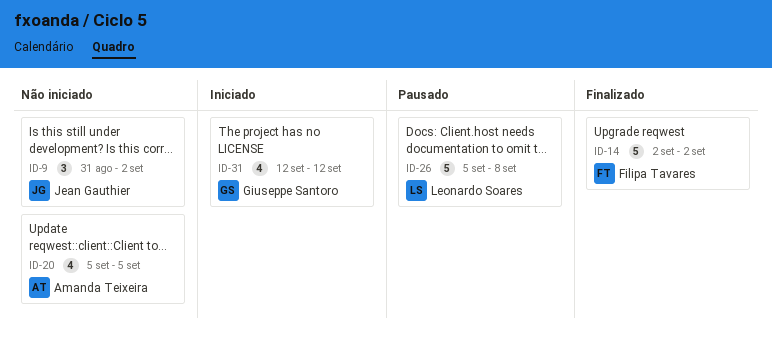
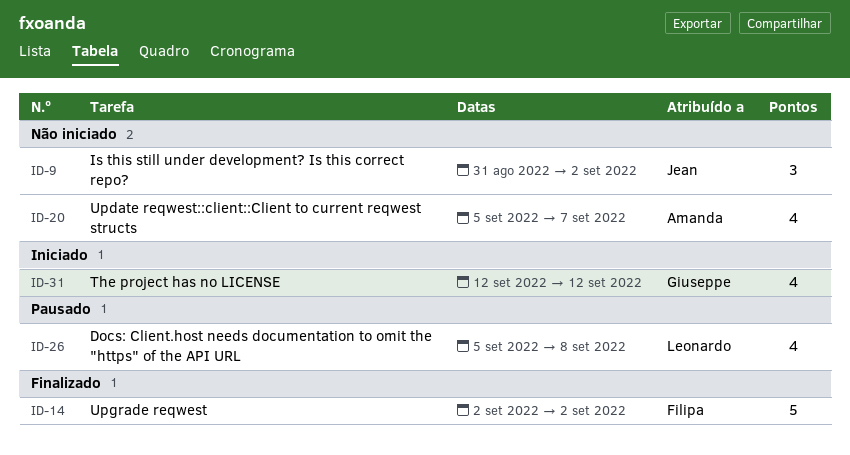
ID-20, due: Sep 5 -> Sep 7
ID-26, estimate: 5 -> 4

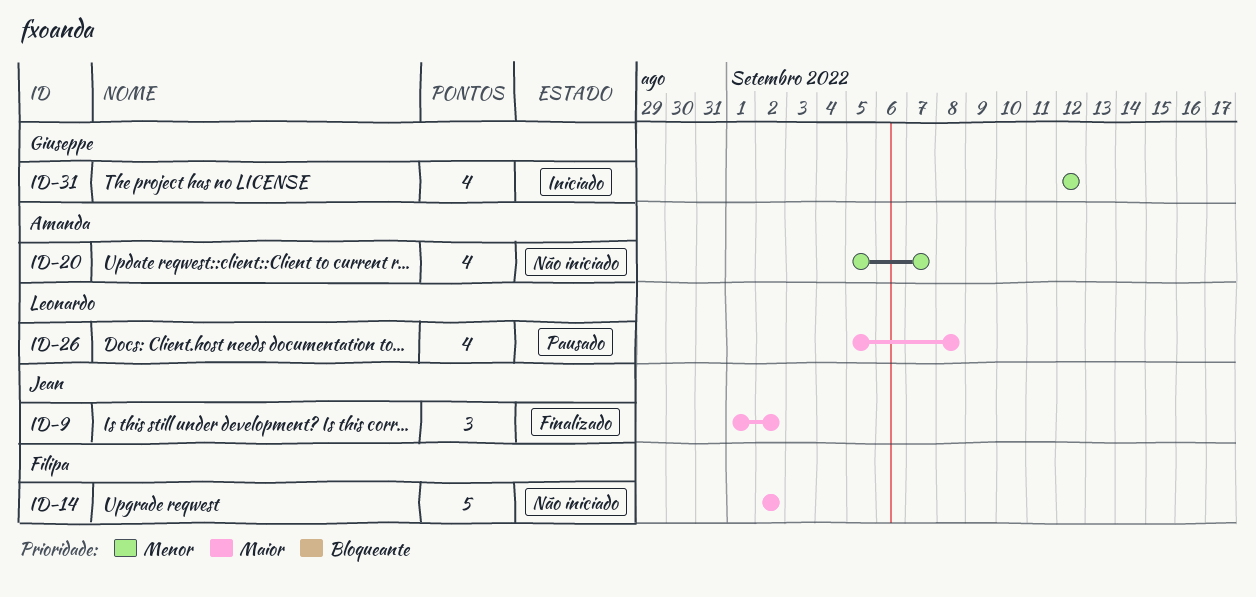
ID-9, status: Não iniciado -> Finalizado
ID-9, start: Aug 31 -> Sep 1
ID-14, status: Finalizado -> Não iniciado

